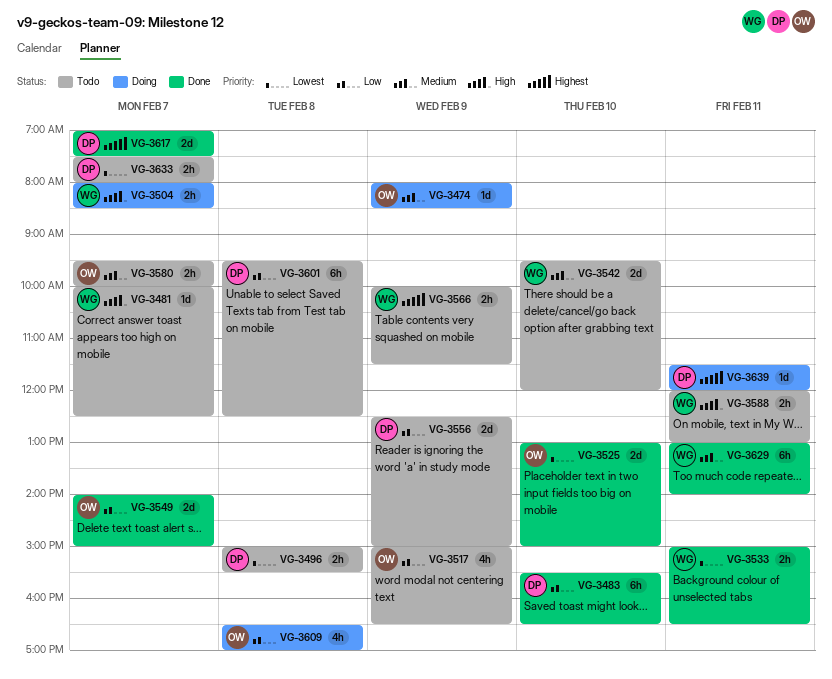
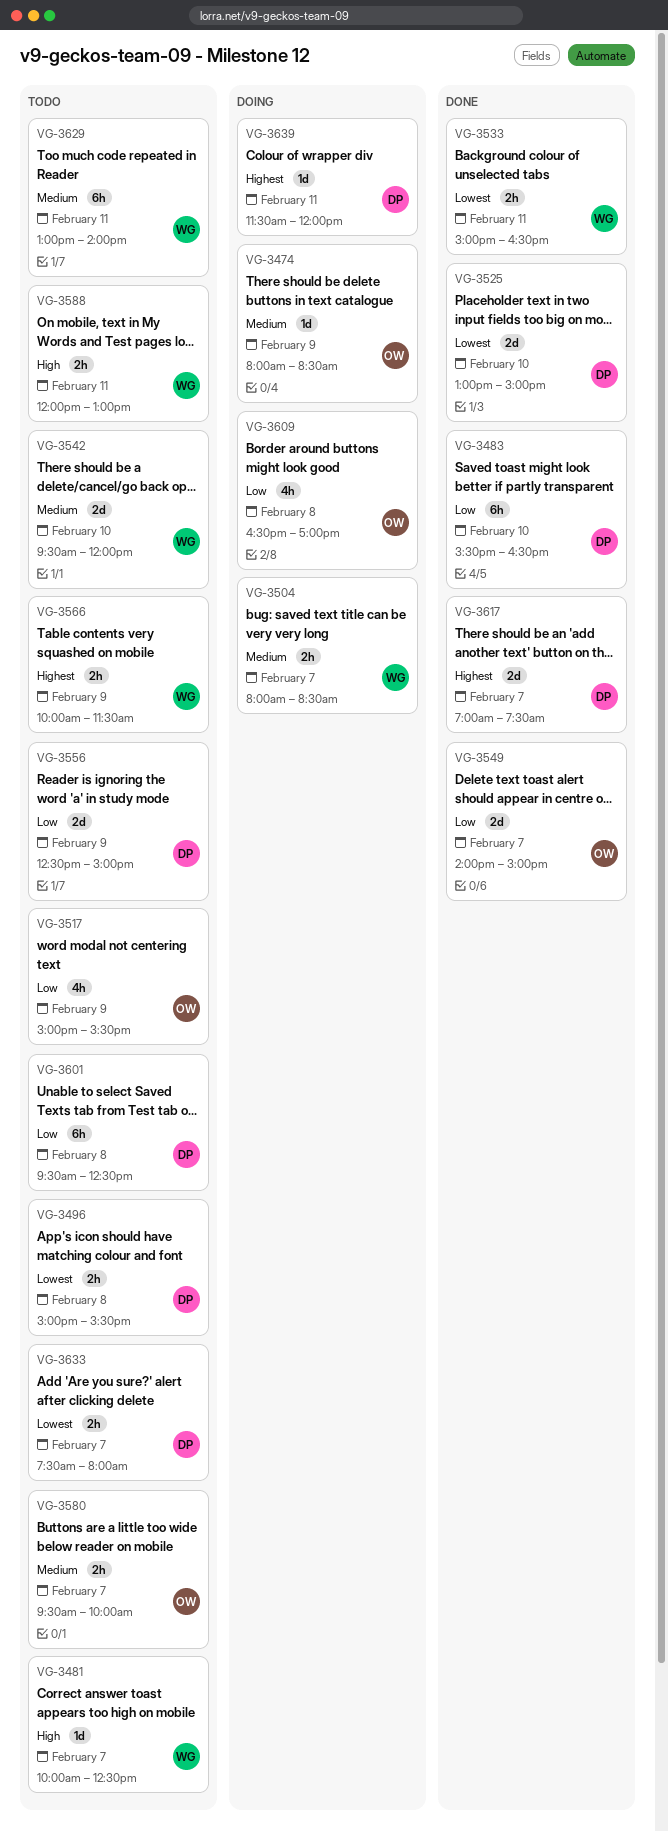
VG-3504, priority: High -> Medium
VG-3517, ends: 16:30 -> 15:30
VG-3525, owner: OW -> DP
VG-3629, status: Done -> Todo

